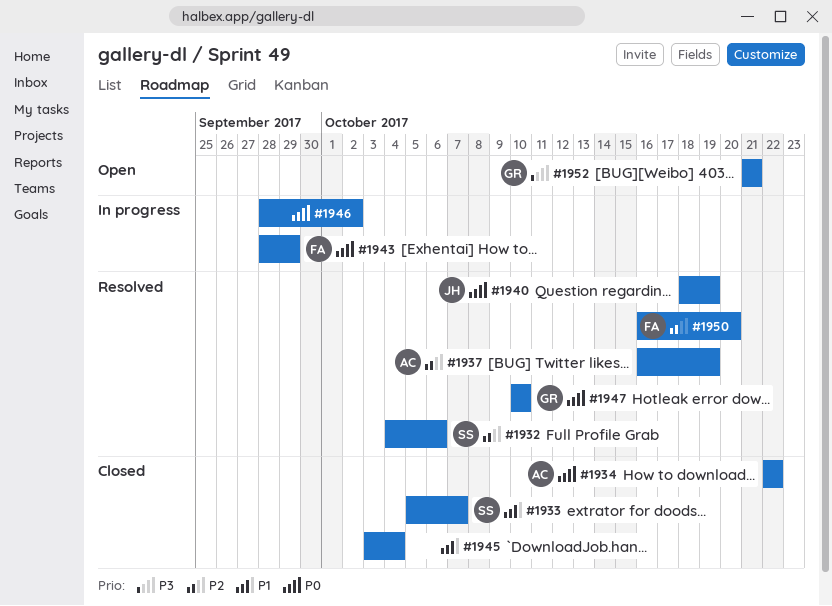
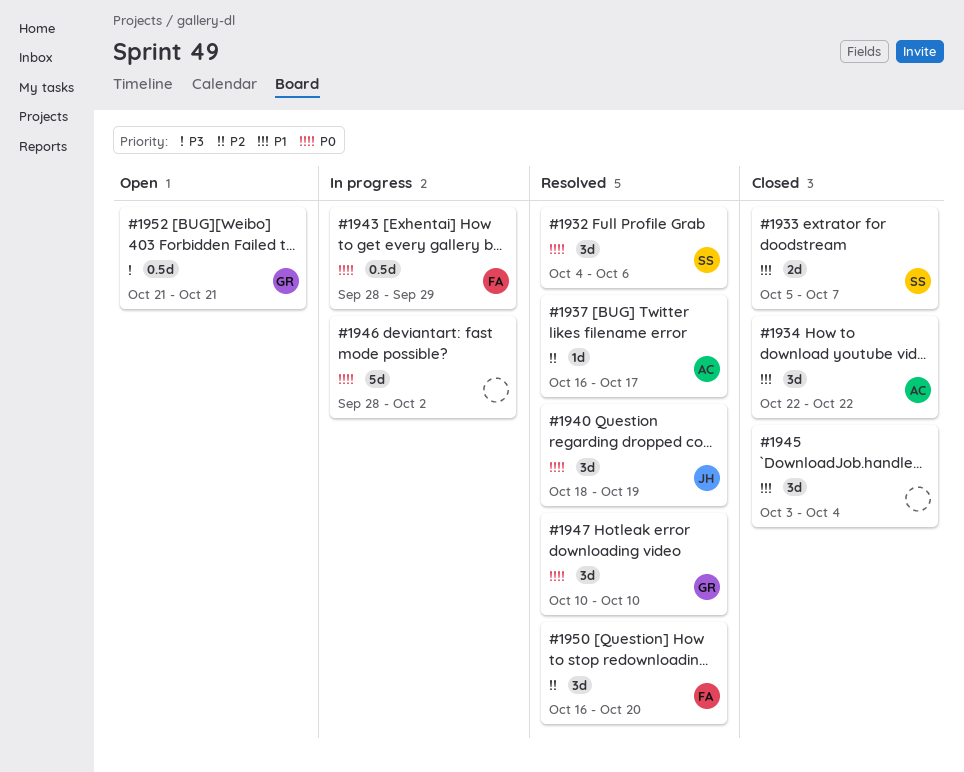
#1932, priority: P2 -> P0
#1934, priority: P0 -> P1
#1937, due: Oct 19 -> Oct 17

